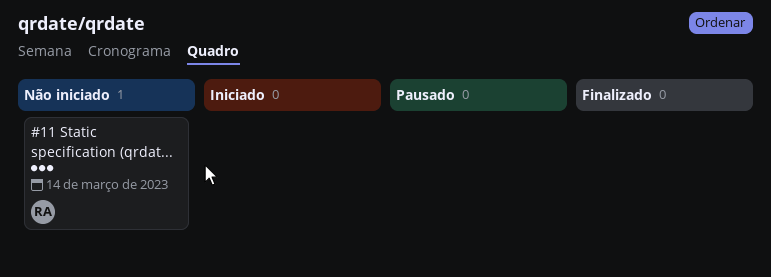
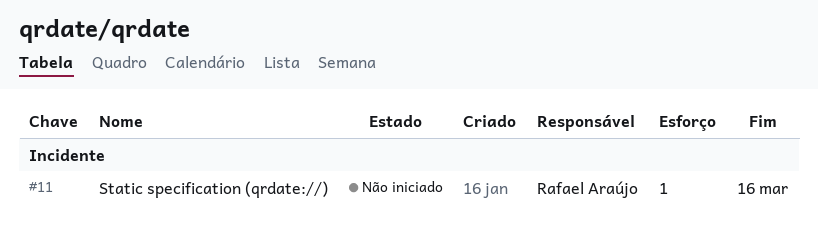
#11, estimate: 3 -> 1
#11, due: Mar 14 -> Mar 16

